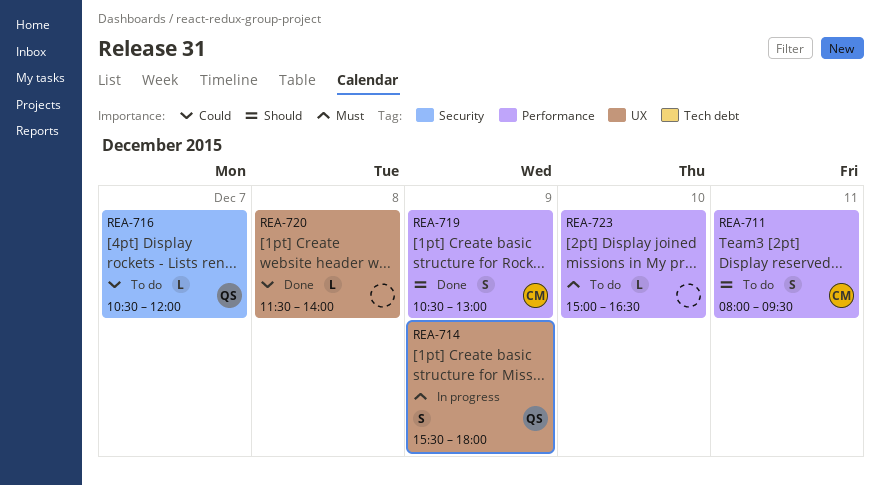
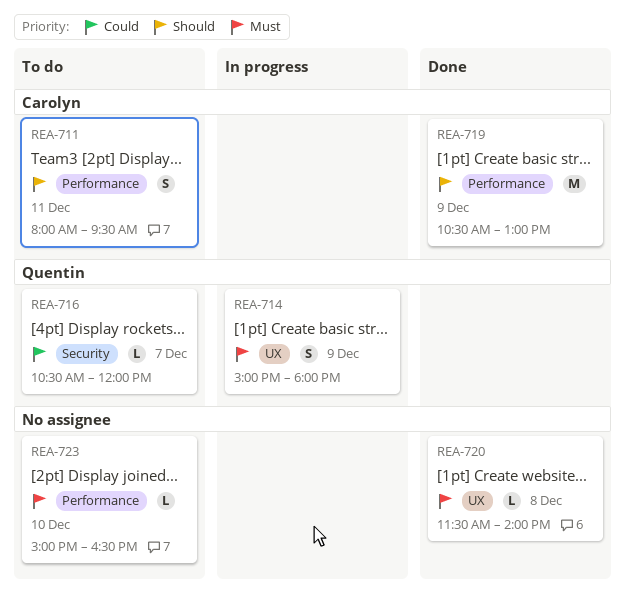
REA-714, begins: 15:30 -> 15:00
REA-719, estimate: S -> M
REA-720, priority: Could -> Must

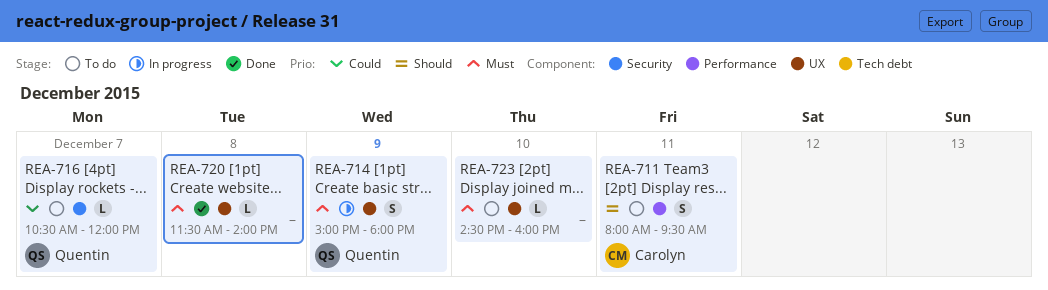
REA-719: present -> none
REA-723, label: Performance -> UX
REA-723, begins: 15:00 -> 14:30
REA-723, ends: 16:30 -> 16:00

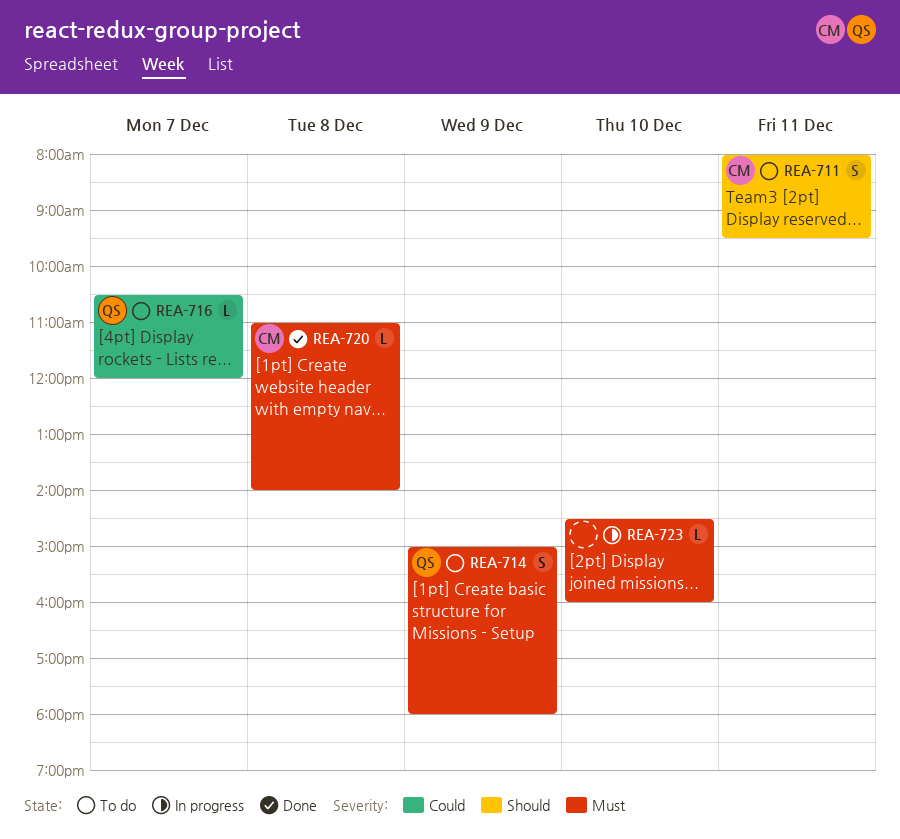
REA-714, status: In progress -> To do
REA-720, owner: none -> Carolyn
REA-720, begins: 11:30 -> 11:00
REA-723, status: To do -> In progress

